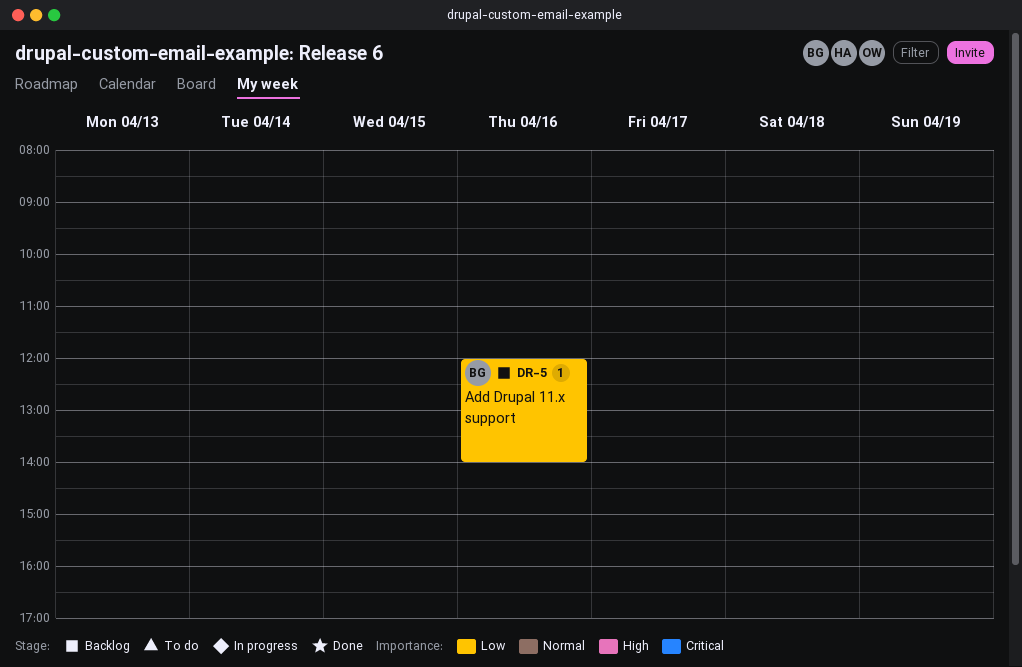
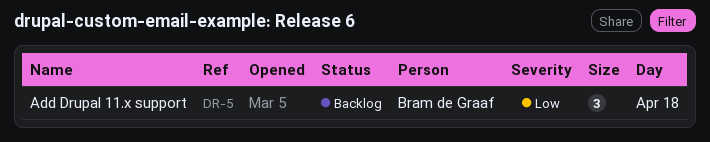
DR-5, estimate: 1 -> 3
DR-5, day: Apr 16 -> Apr 18

